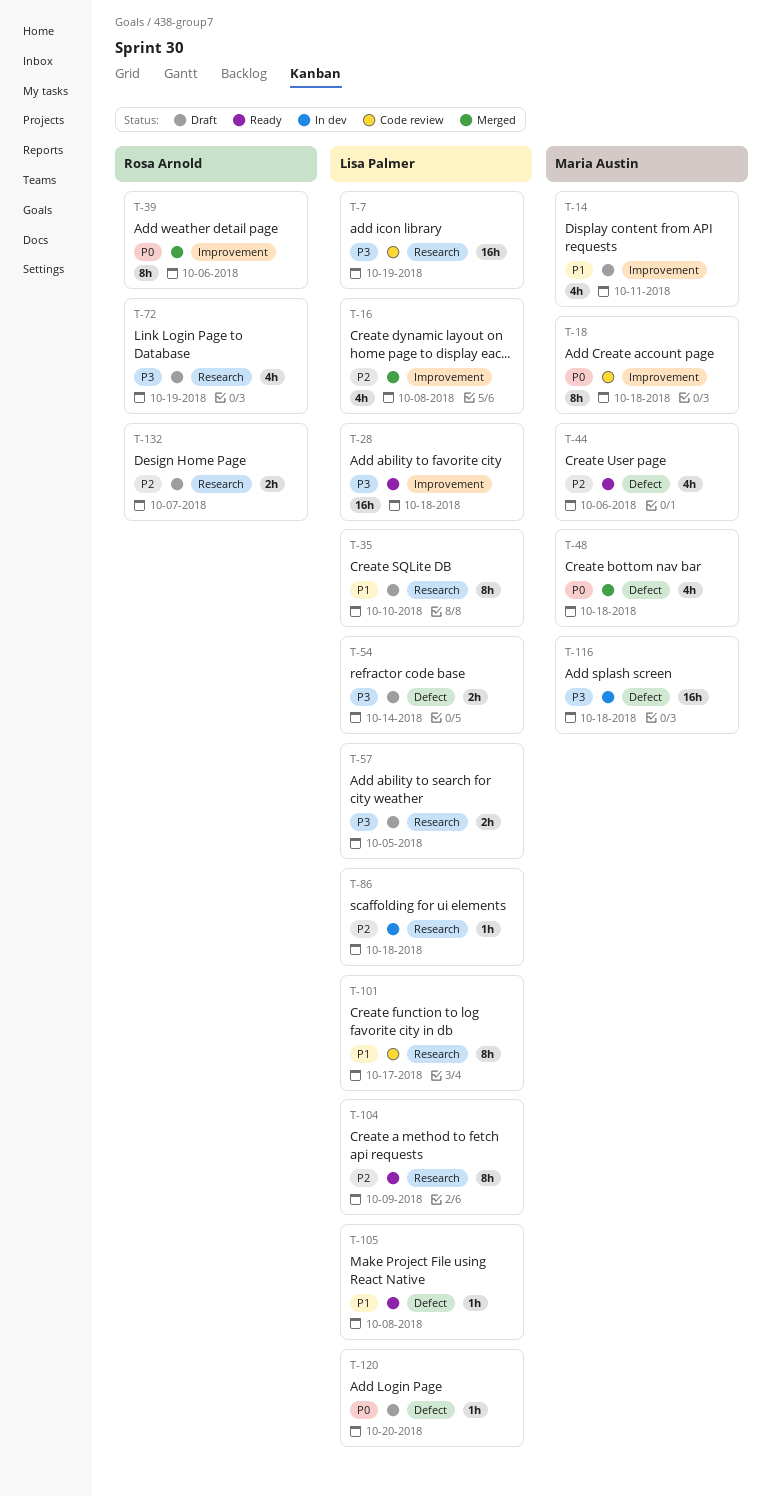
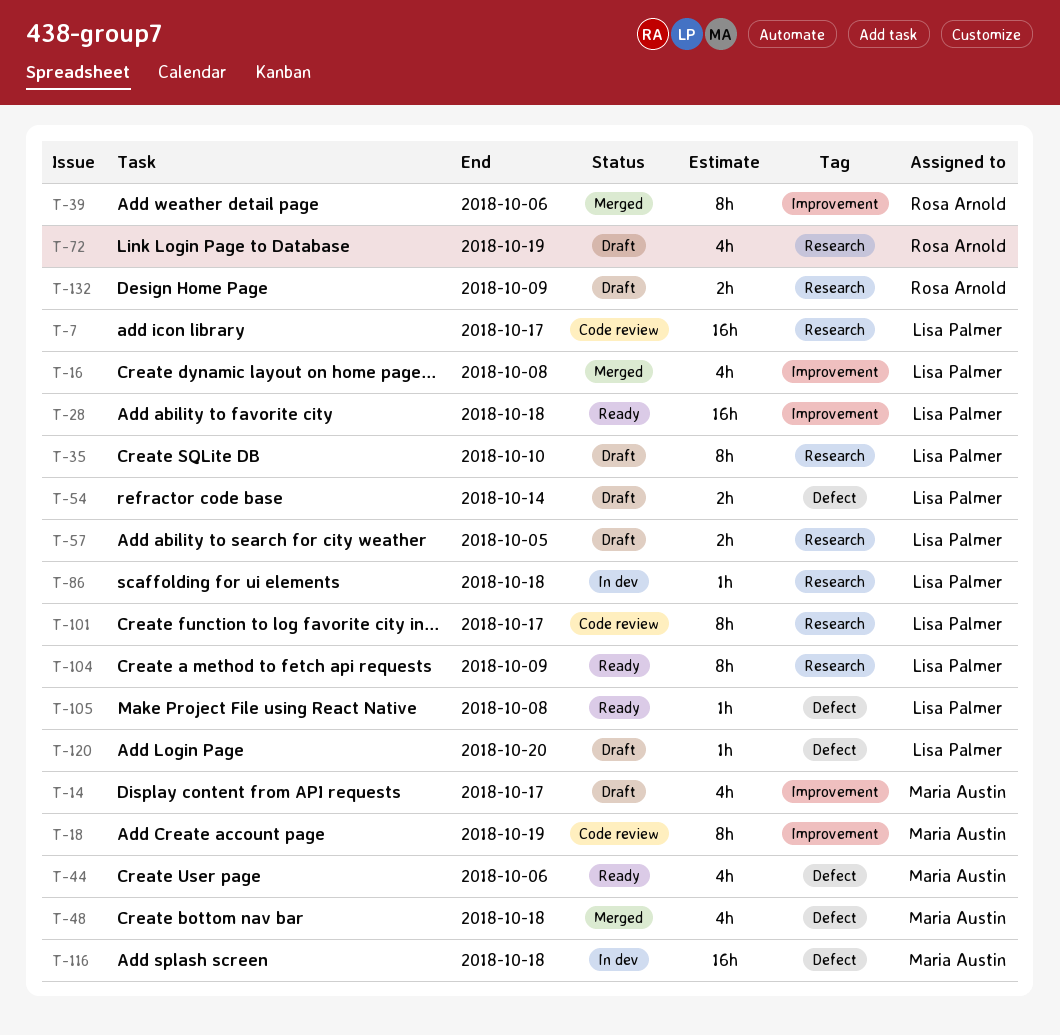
T-7, due: Oct 19 -> Oct 17
T-14, due: Oct 11 -> Oct 17
T-18, due: Oct 18 -> Oct 19
T-132, due: Oct 7 -> Oct 9

